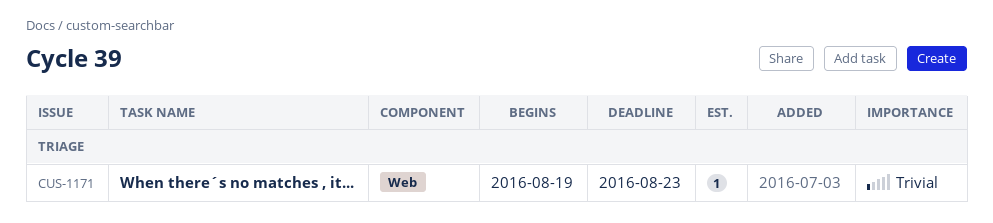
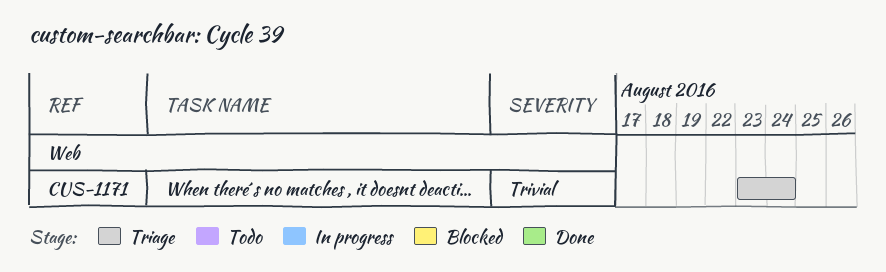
CUS-1171, start: Aug 19 -> Aug 23
CUS-1171, due: Aug 23 -> Aug 24

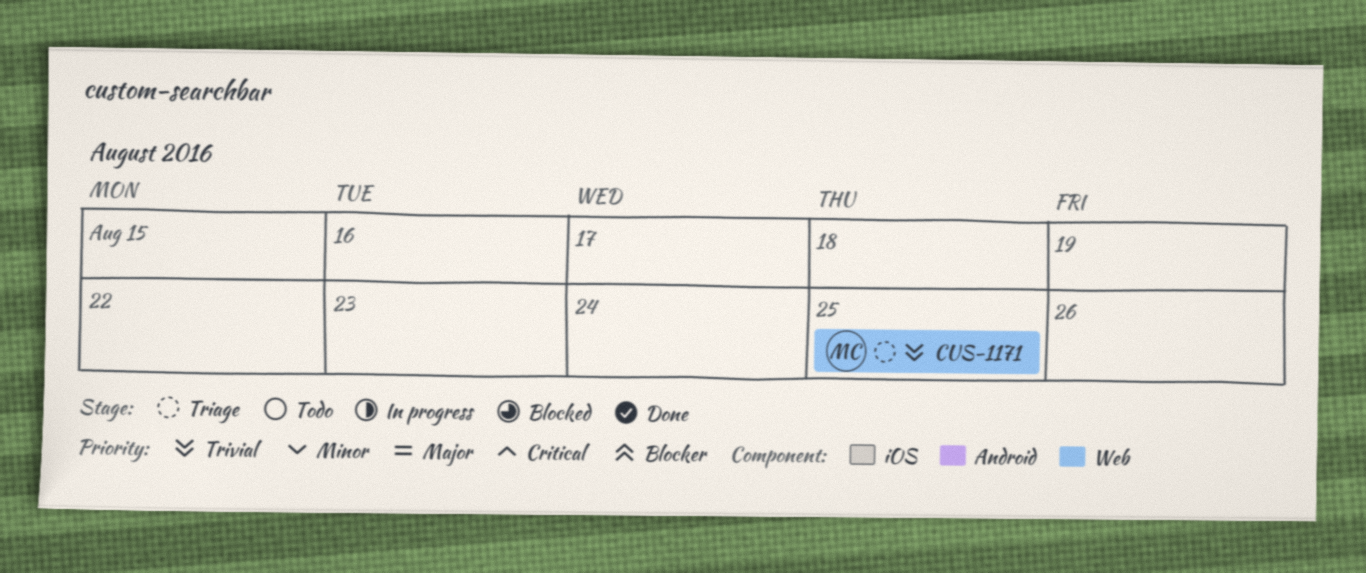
CUS-1171, start: Aug 23 -> Aug 25
CUS-1171, due: Aug 24 -> Aug 25

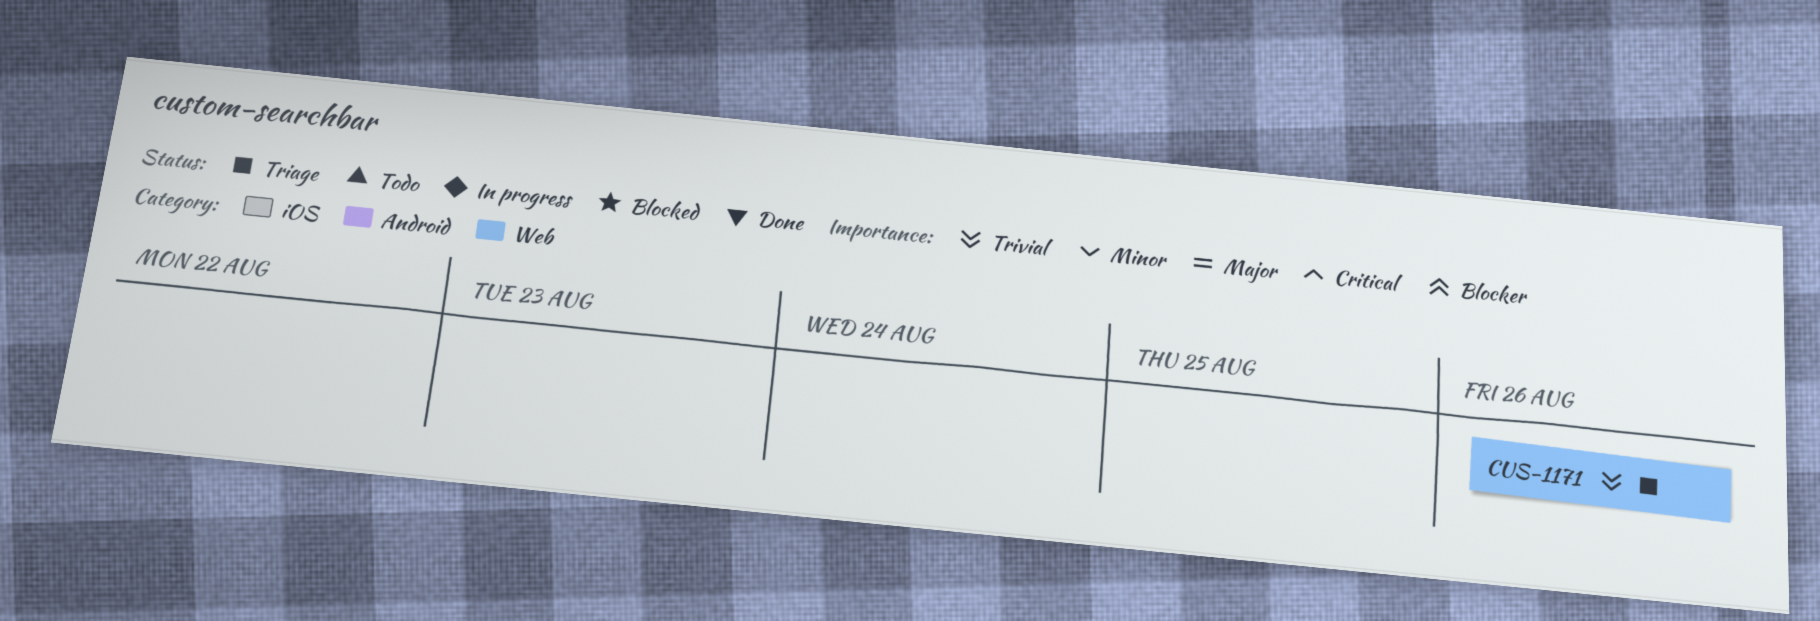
CUS-1171, due: Aug 25 -> Aug 26

